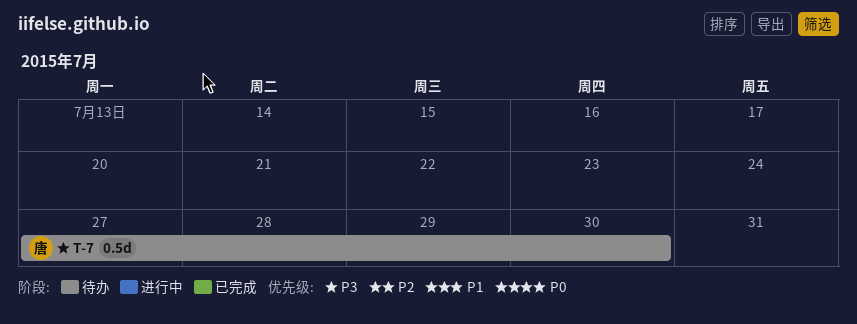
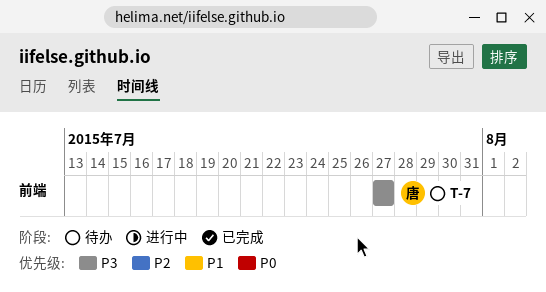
T-7, due: Jul 30 -> Jul 27

